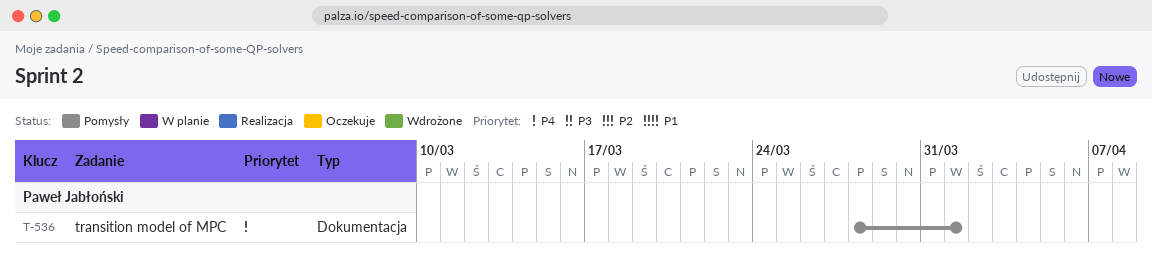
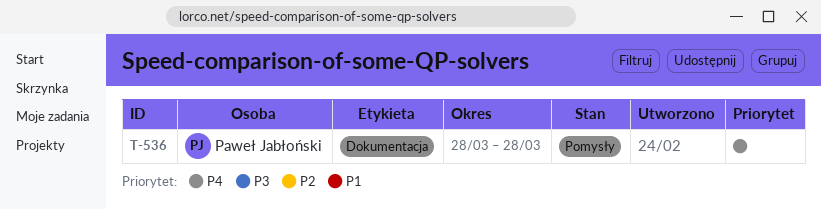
T-536, due: Apr 1 -> Mar 28

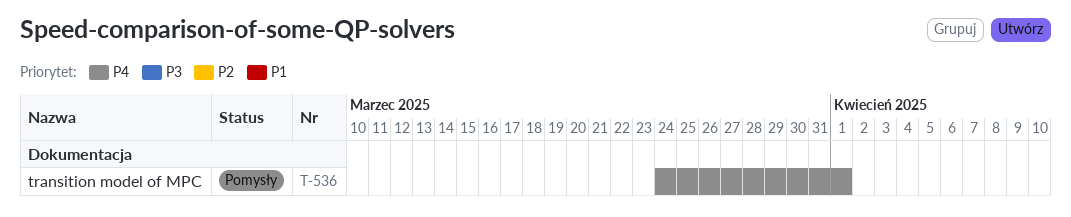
T-536, start: Mar 28 -> Mar 24
T-536, due: Mar 28 -> Apr 1

